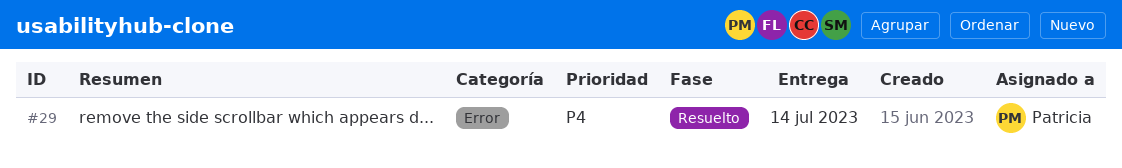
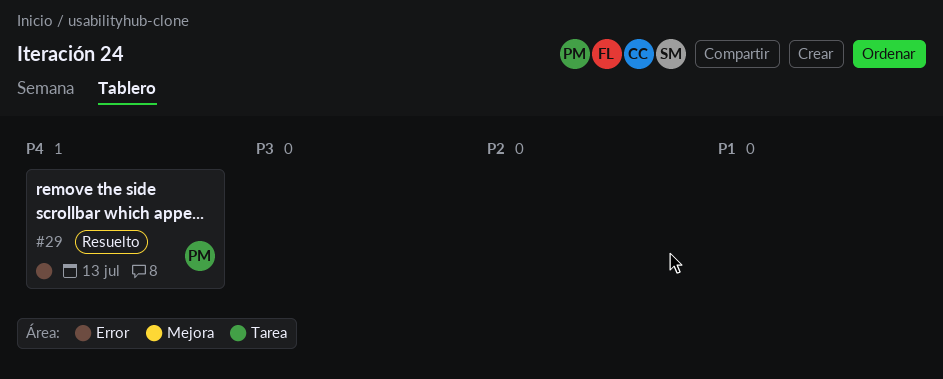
#29, due: Jul 14 -> Jul 13

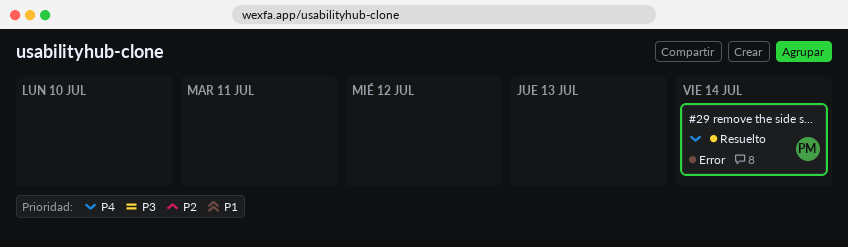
#29, due: Jul 13 -> Jul 14

